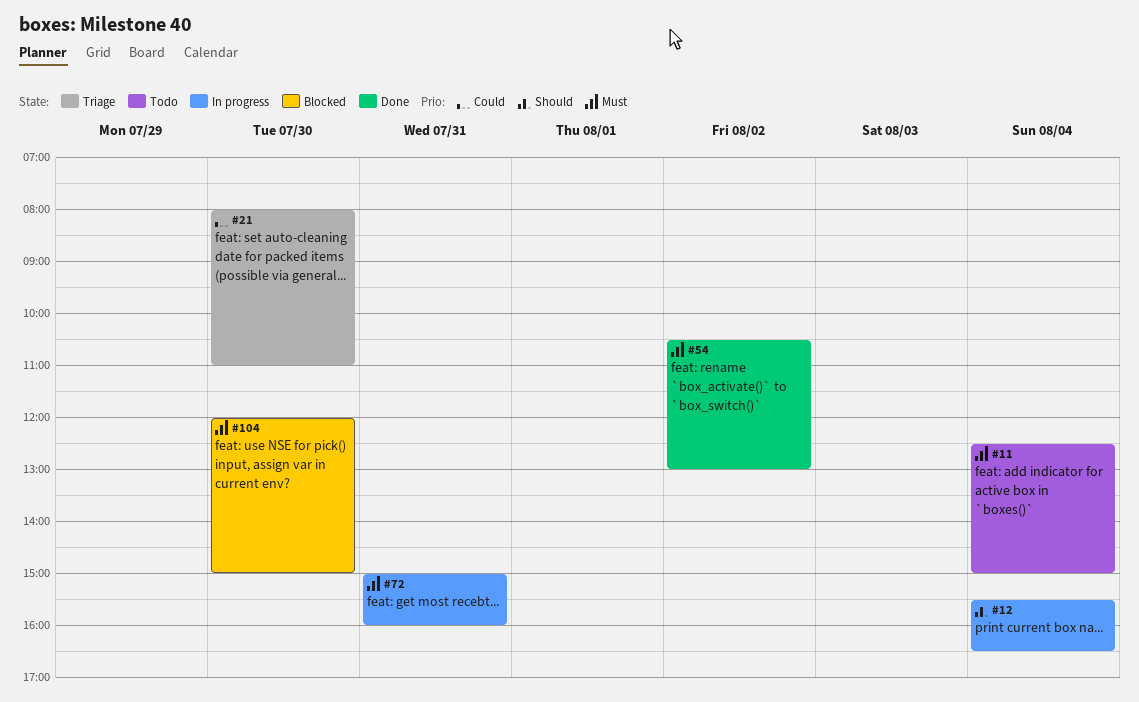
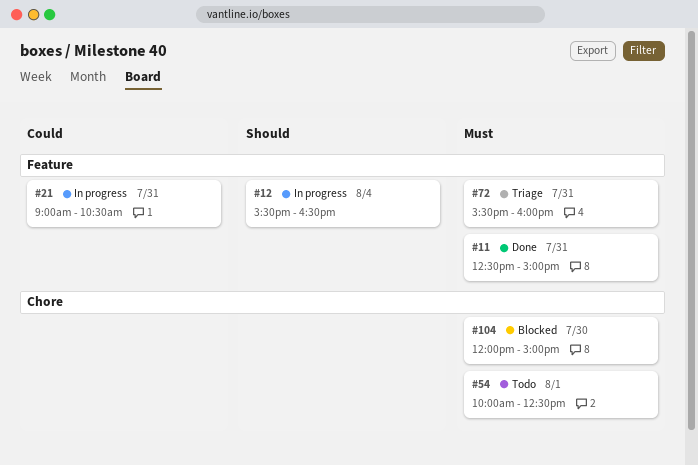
#11, status: Todo -> Done
#11, day: Aug 4 -> Jul 31
#21, status: Triage -> In progress
#21, day: Jul 30 -> Jul 31
#21, begins: 08:00 -> 09:00
#21, ends: 11:00 -> 10:30
#54, status: Done -> Todo
#54, day: Aug 2 -> Aug 1
#54, begins: 10:30 -> 10:00
#54, ends: 13:00 -> 12:30
#72, status: In progress -> Triage
#72, begins: 15:00 -> 15:30

